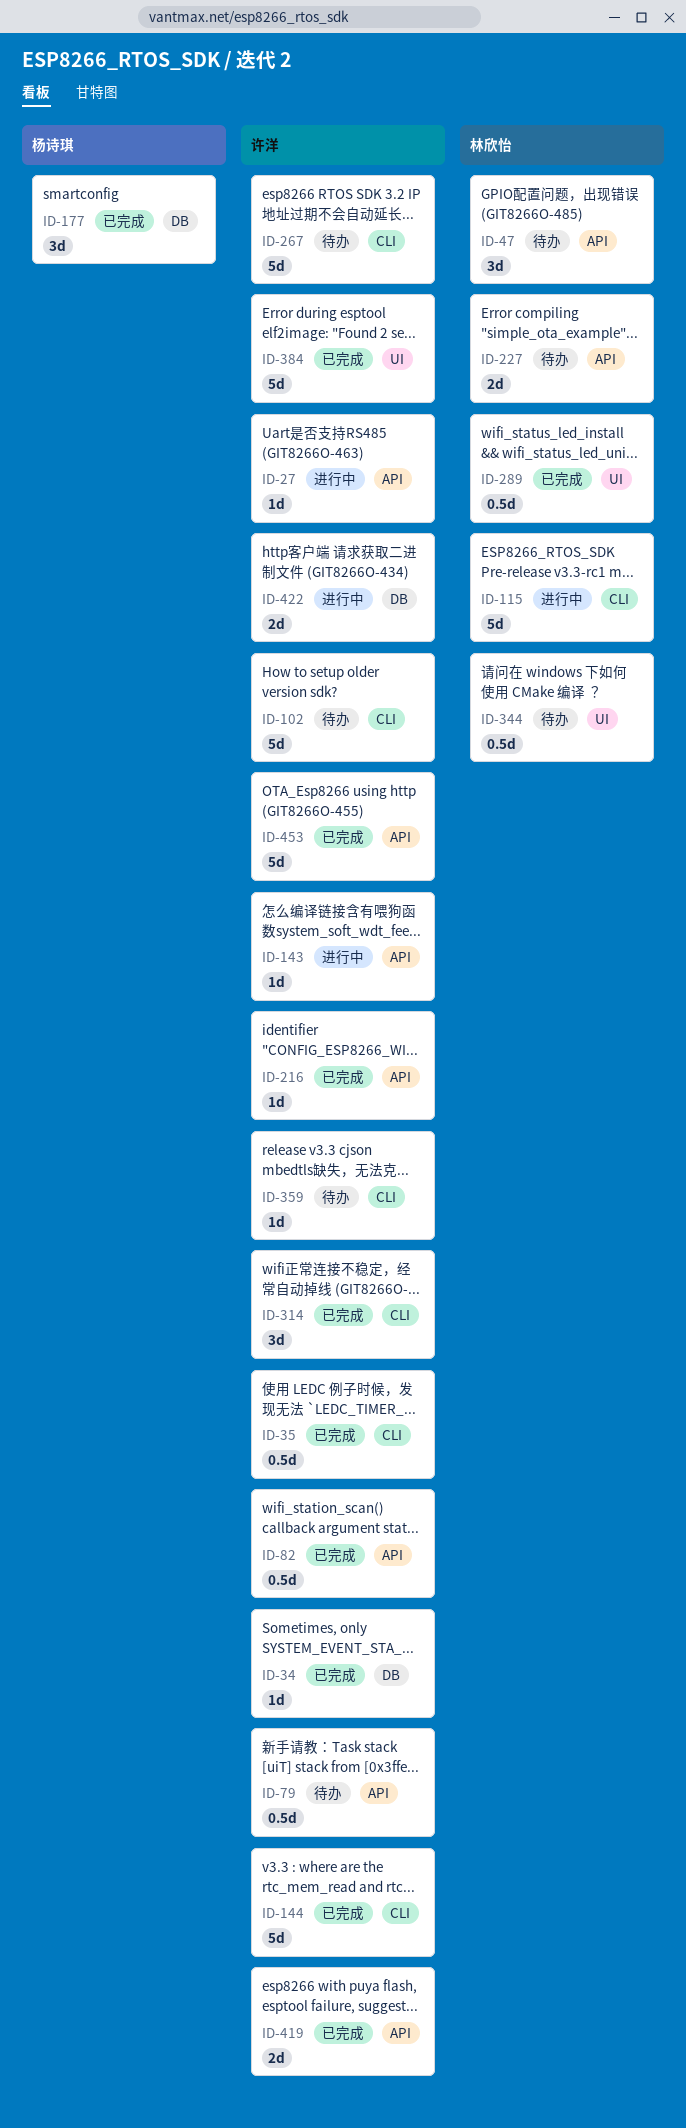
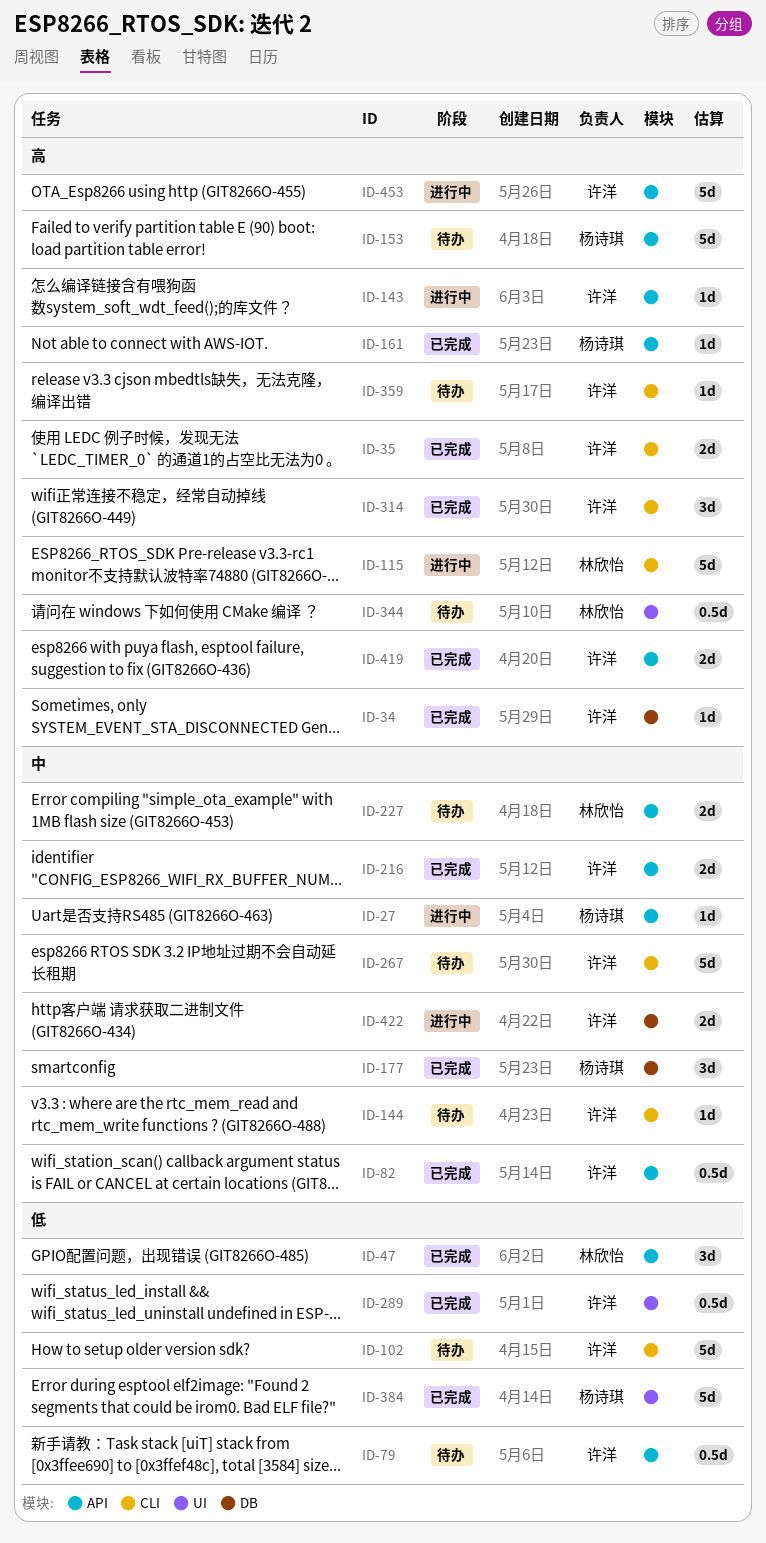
ID-27, owner: 许洋 -> 杨诗琪
ID-35, estimate: 0.5d -> 2d
ID-47, status: 待办 -> 已完成
ID-144, status: 已完成 -> 待办
ID-144, estimate: 5d -> 1d
ID-153: none -> present
ID-161: none -> present
ID-216, estimate: 1d -> 2d
ID-289, owner: 林欣怡 -> 许洋
ID-384, owner: 许洋 -> 杨诗琪
ID-453, status: 已完成 -> 进行中

